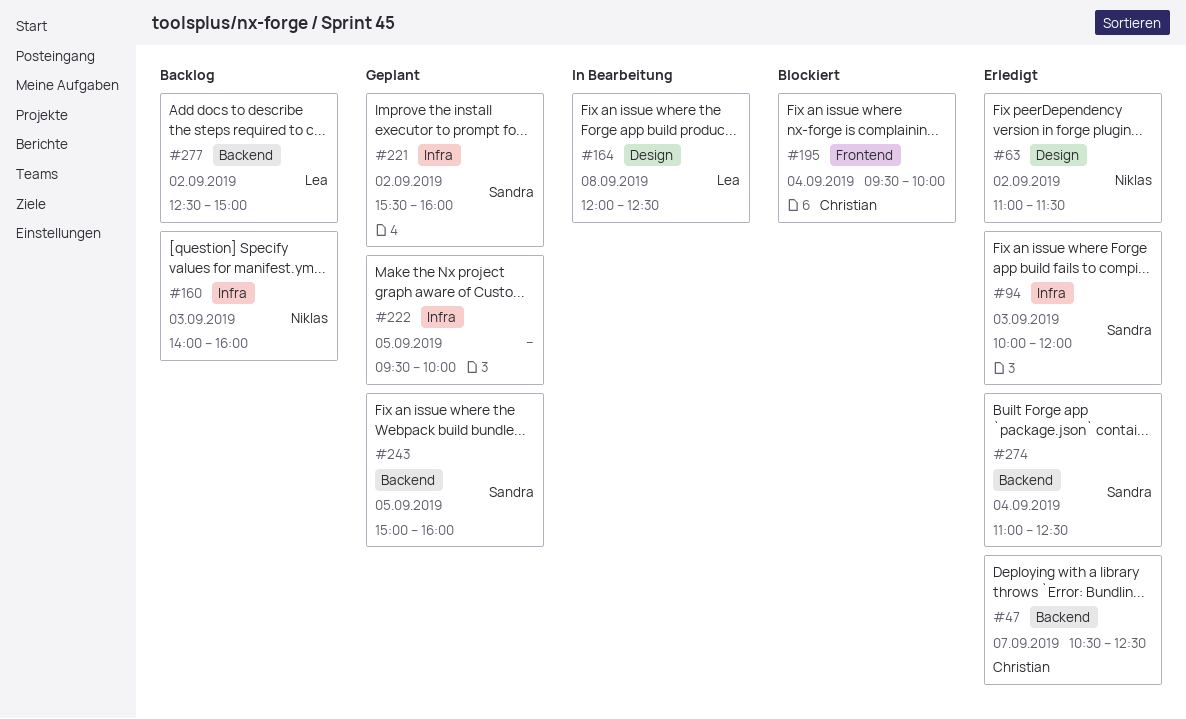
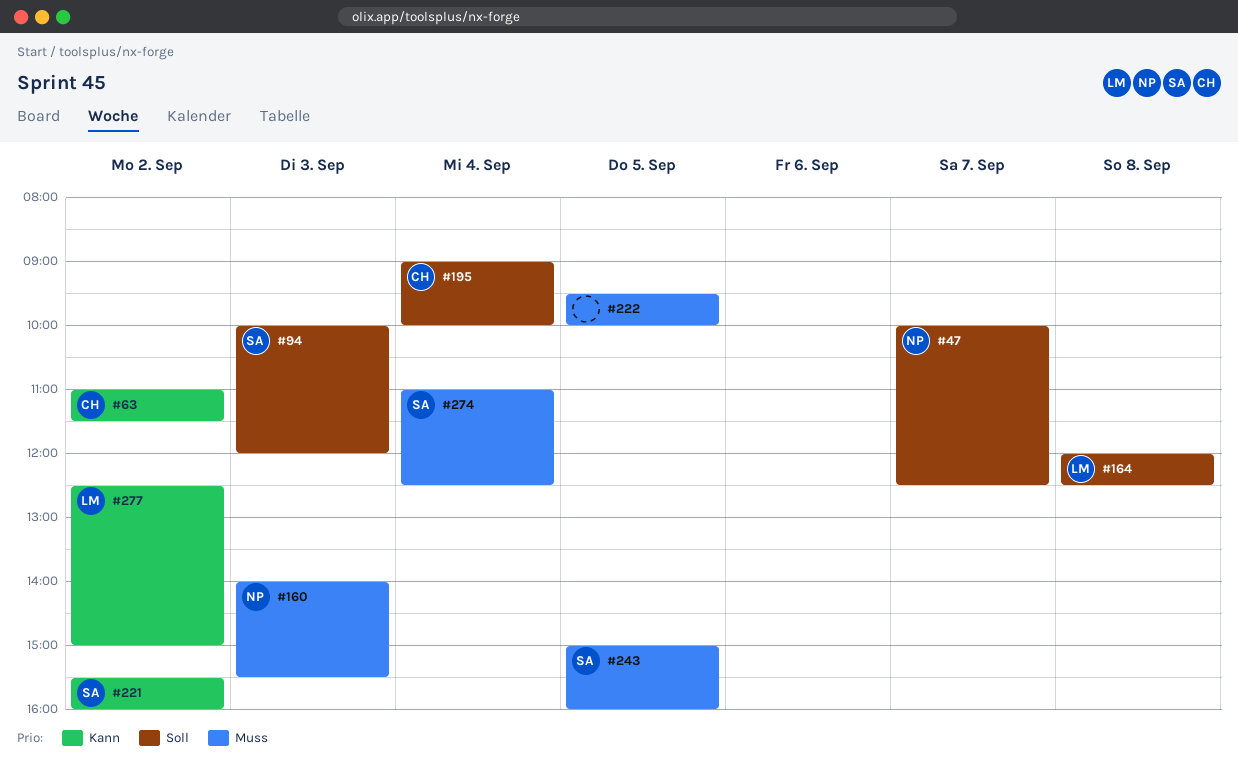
#47, owner: Christian -> Niklas
#47, begins: 10:30 -> 10:00
#63, owner: Niklas -> Christian
#160, ends: 16:00 -> 15:30
#195, begins: 09:30 -> 09:00

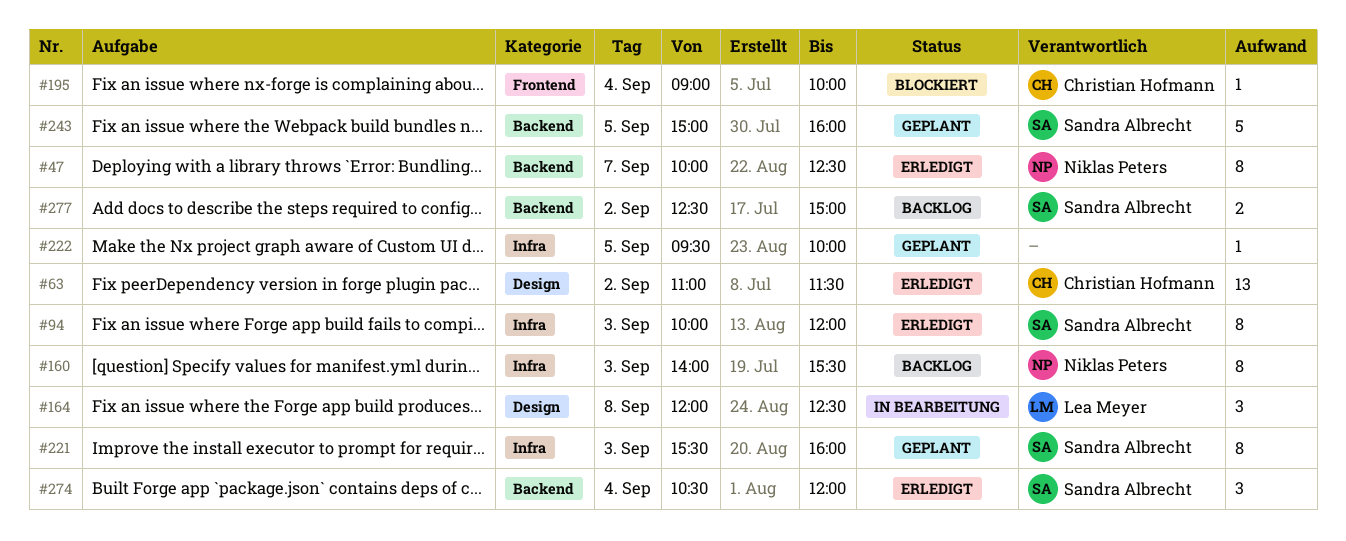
#221, day: Sep 2 -> Sep 3
#274, begins: 11:00 -> 10:30
#274, ends: 12:30 -> 12:00
#277, owner: Lea Meyer -> Sandra Albrecht

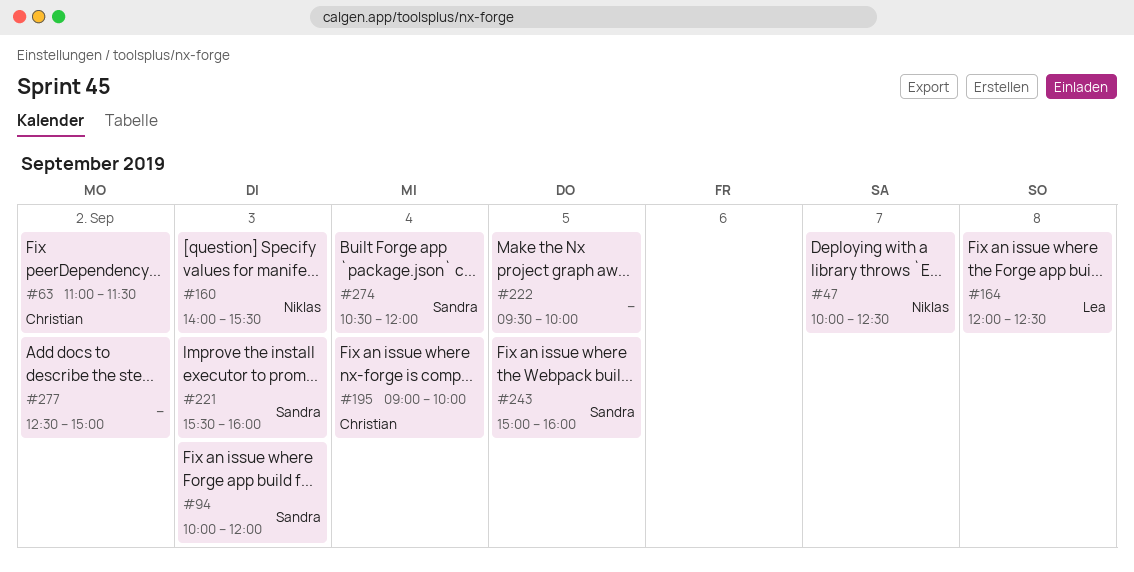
#277, owner: Sandra Albrecht -> none

